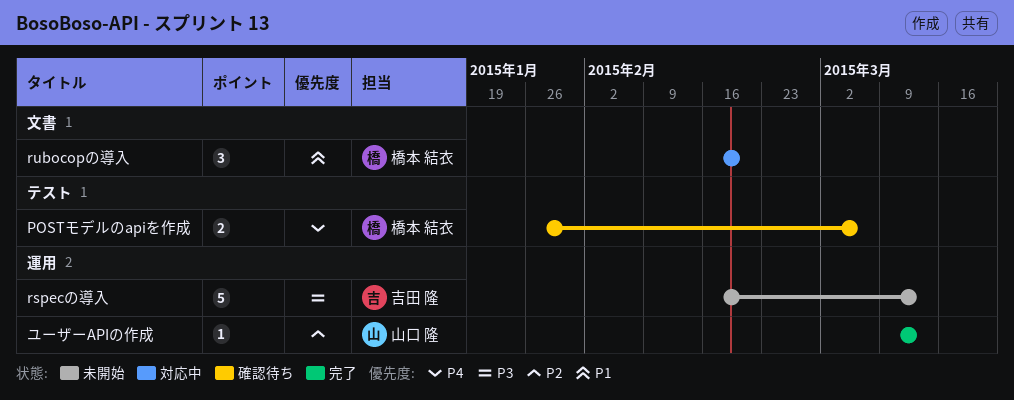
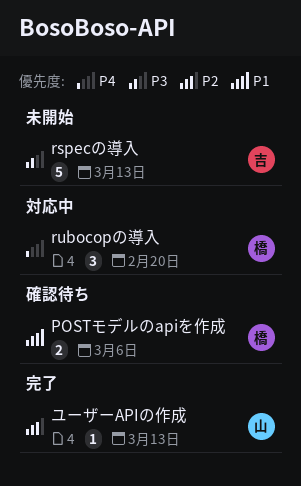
POSTモデルのapiを作成, priority: P4 -> P1
rubocopの導入, priority: P1 -> P4

